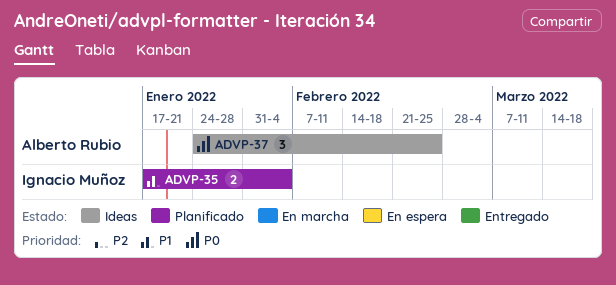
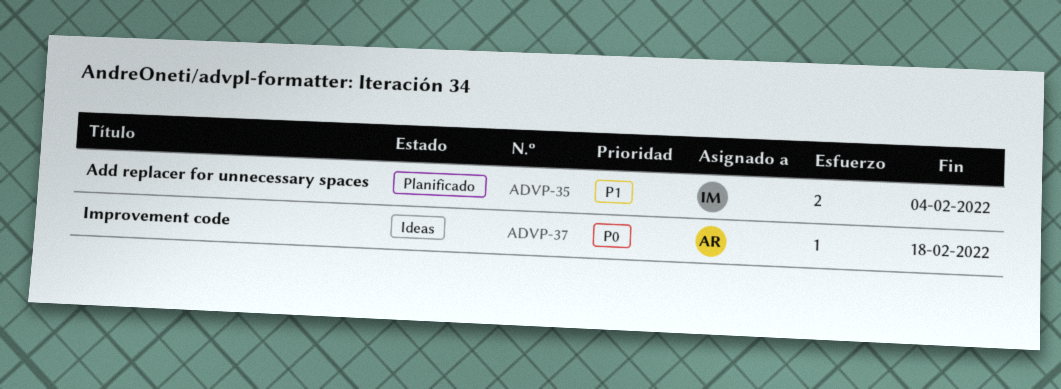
ADVP-37, estimate: 3 -> 1
ADVP-37, due: Feb 25 -> Feb 18

